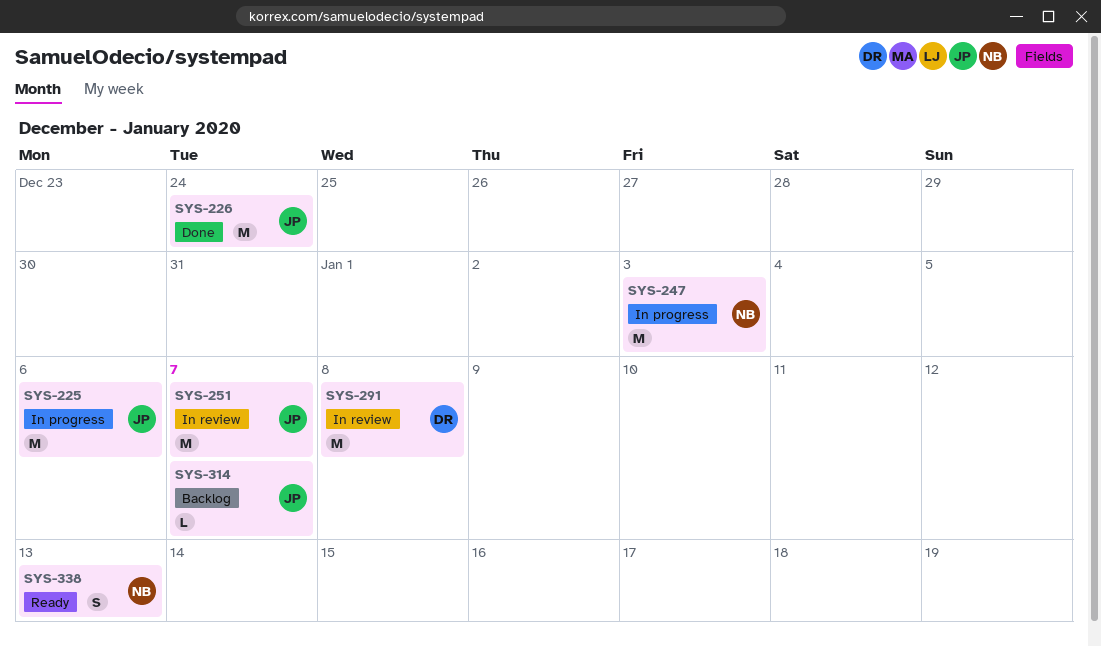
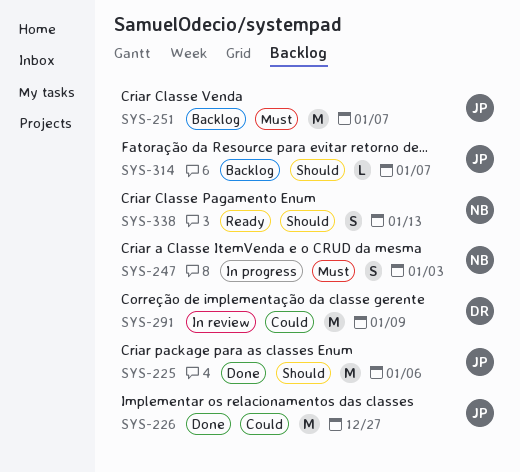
SYS-225, status: In progress -> Done
SYS-226, due: Dec 24 -> Dec 27
SYS-247, estimate: M -> S
SYS-251, status: In review -> Backlog
SYS-291, due: Jan 8 -> Jan 9

